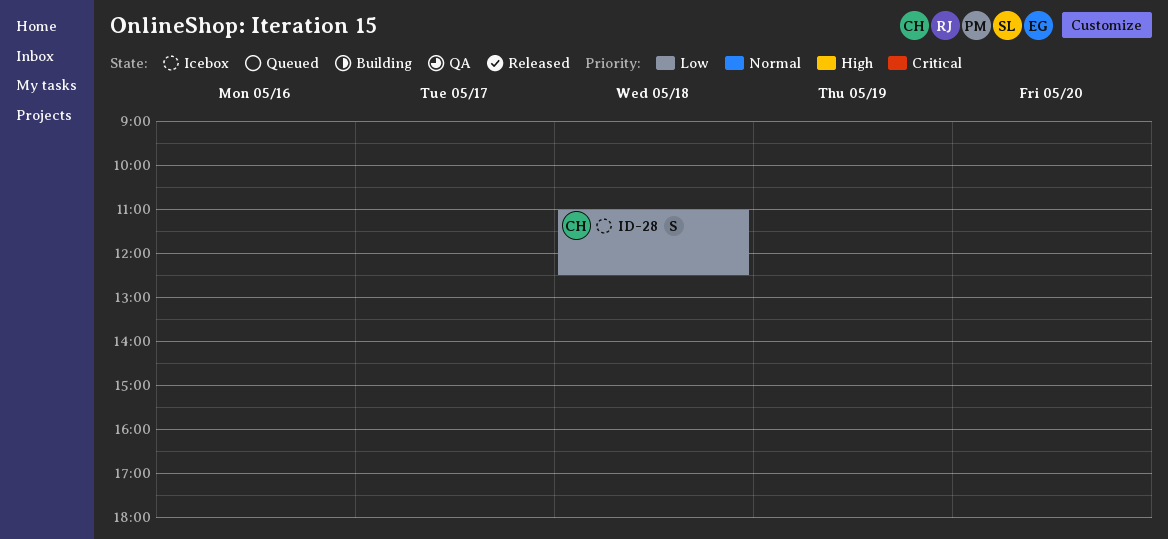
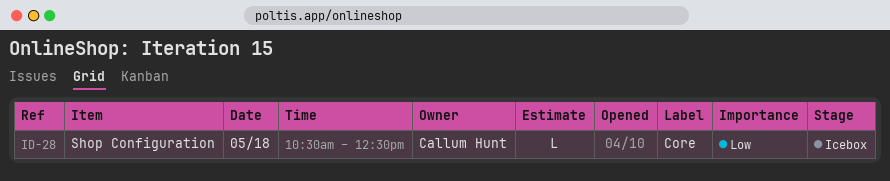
ID-28, estimate: S -> L
ID-28, begins: 11:00 -> 10:30

